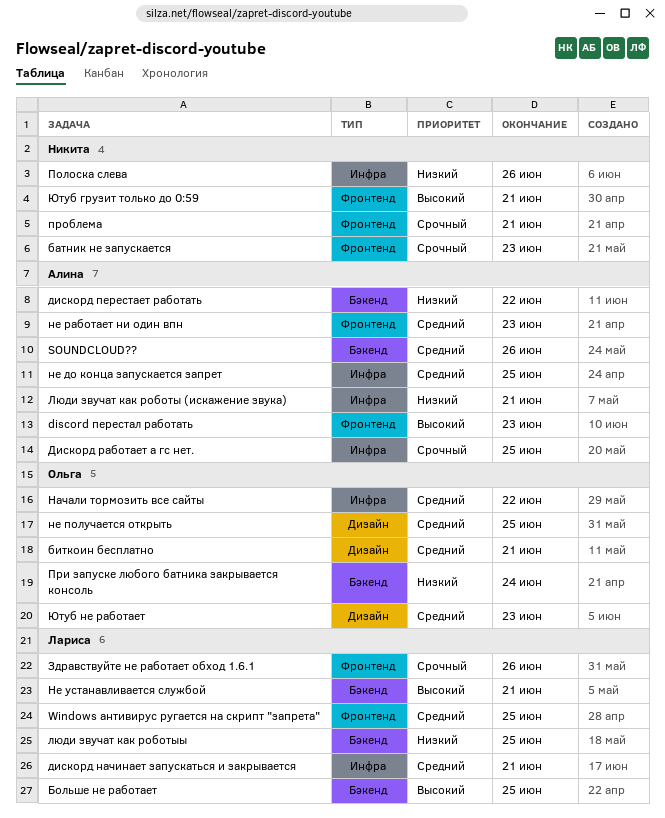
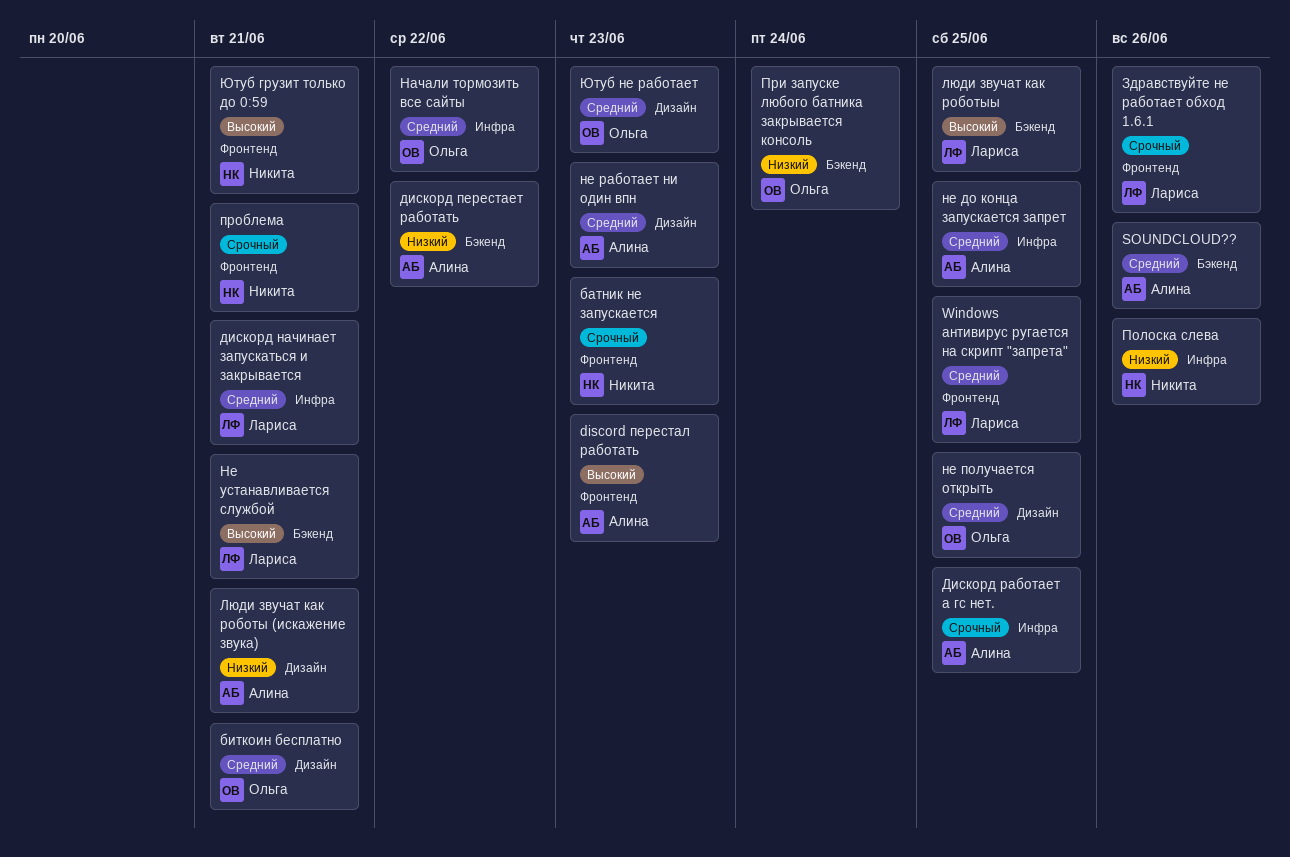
Больше не работает: present -> none
Люди звучат как роботы (искажение звука), label: Инфра -> Дизайн
люди звучат как роботыы, priority: Низкий -> Высокий
не работает ни один впн, label: Фронтенд -> Дизайн

